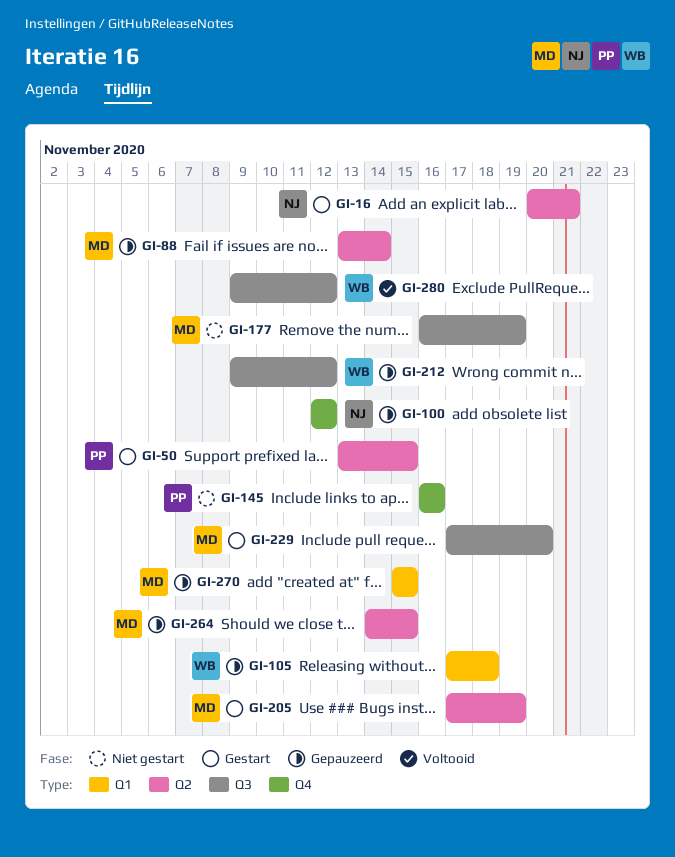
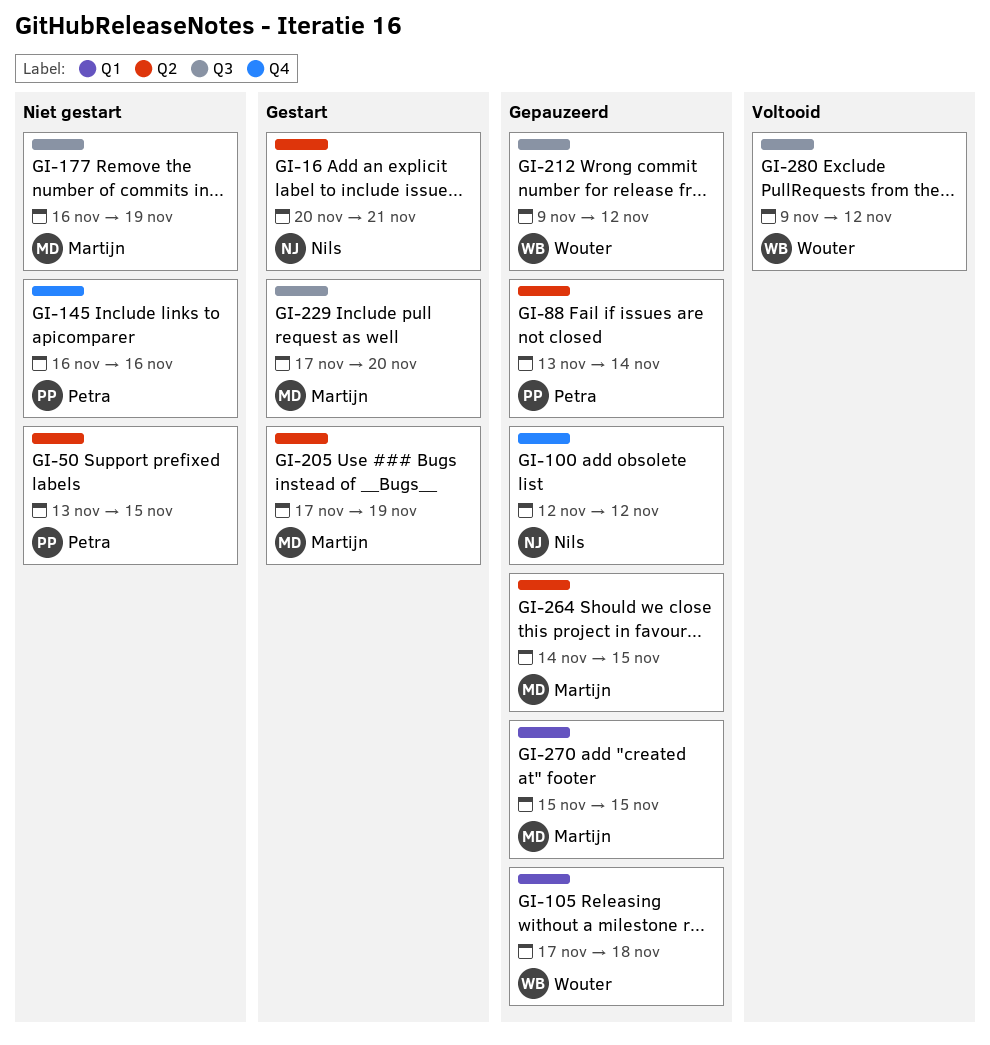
GI-50, status: Gestart -> Niet gestart
GI-88, owner: Martijn -> Petra

